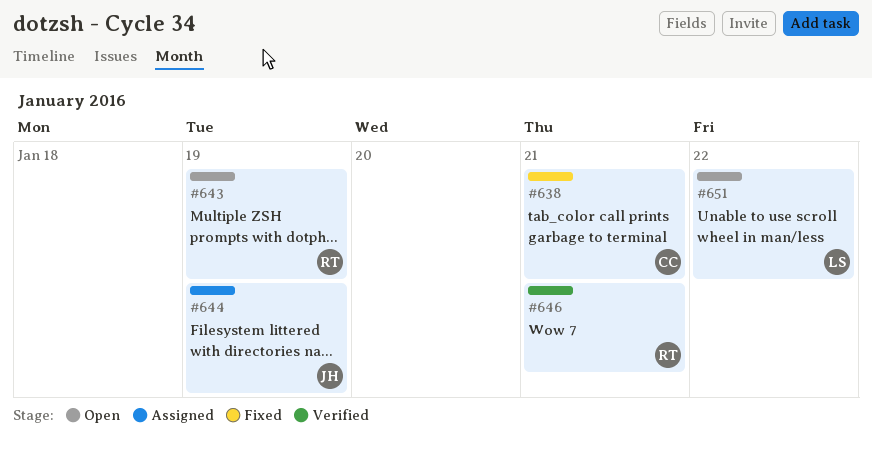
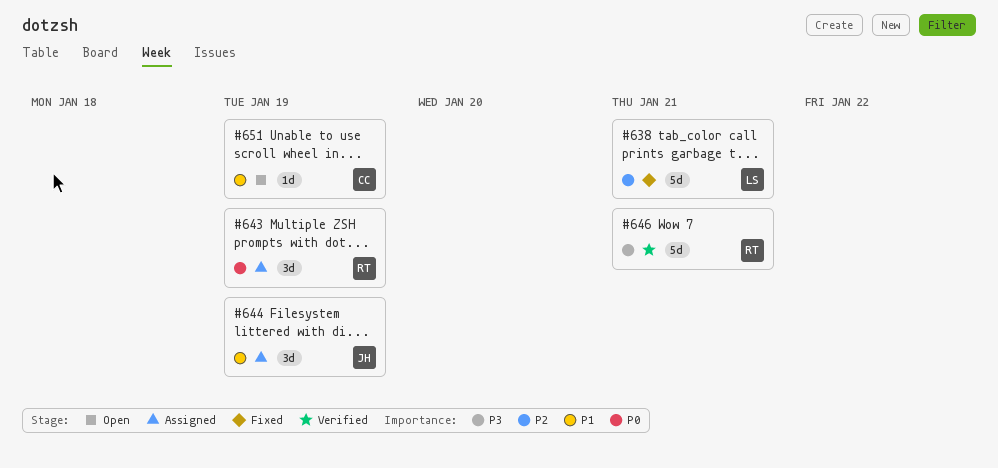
#638, owner: CC -> LS
#643, status: Open -> Assigned
#651, owner: LS -> CC
#651, due: Jan 22 -> Jan 19

